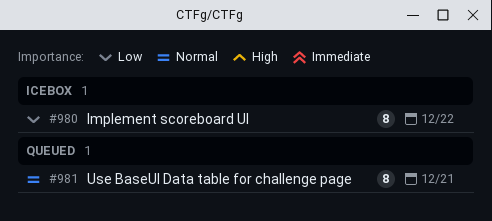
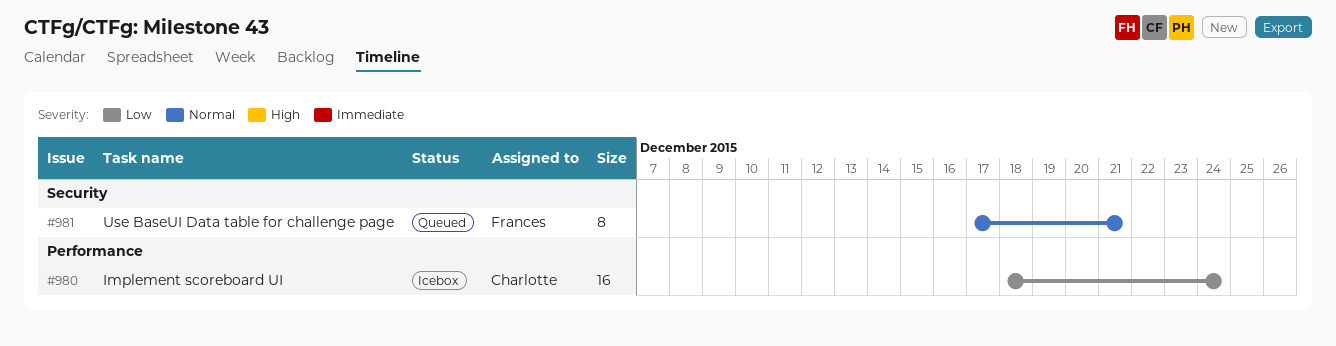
#980, estimate: 8 -> 16
#980, due: Dec 22 -> Dec 24

